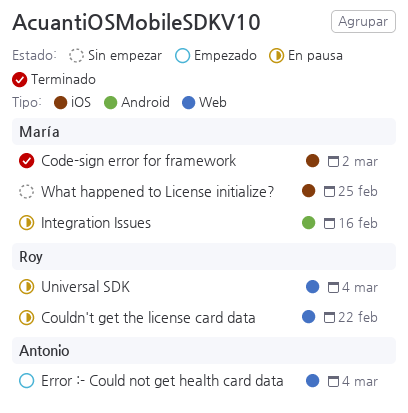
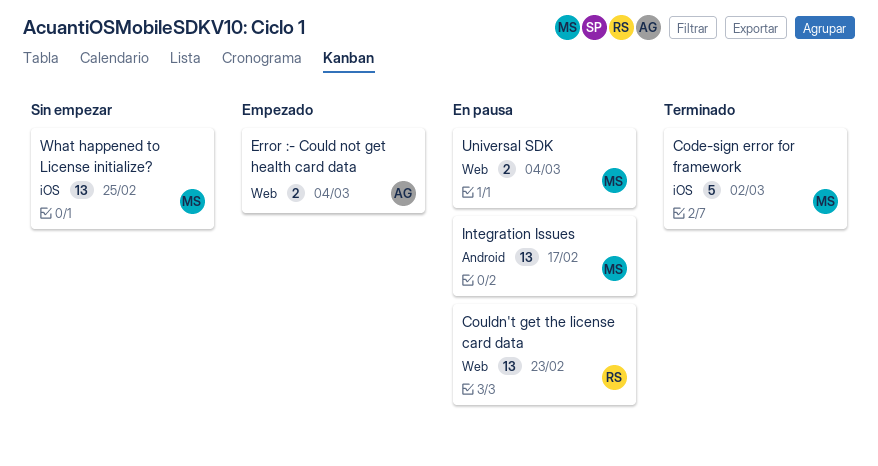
Couldn't get the license card data, due: Feb 22 -> Feb 23
Integration Issues, due: Feb 16 -> Feb 17
Universal SDK, owner: Roy -> María

